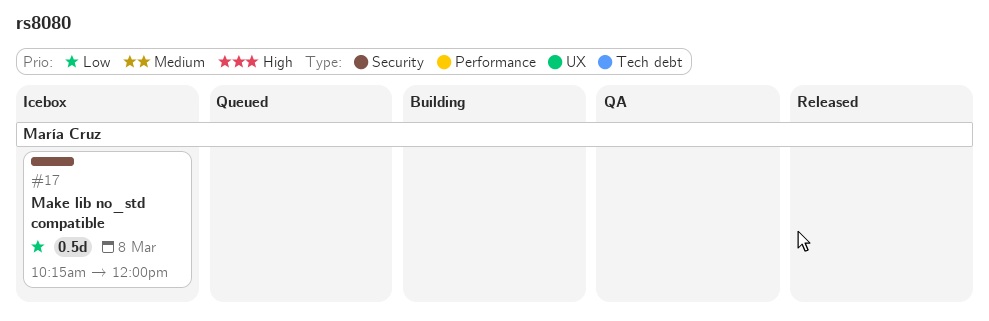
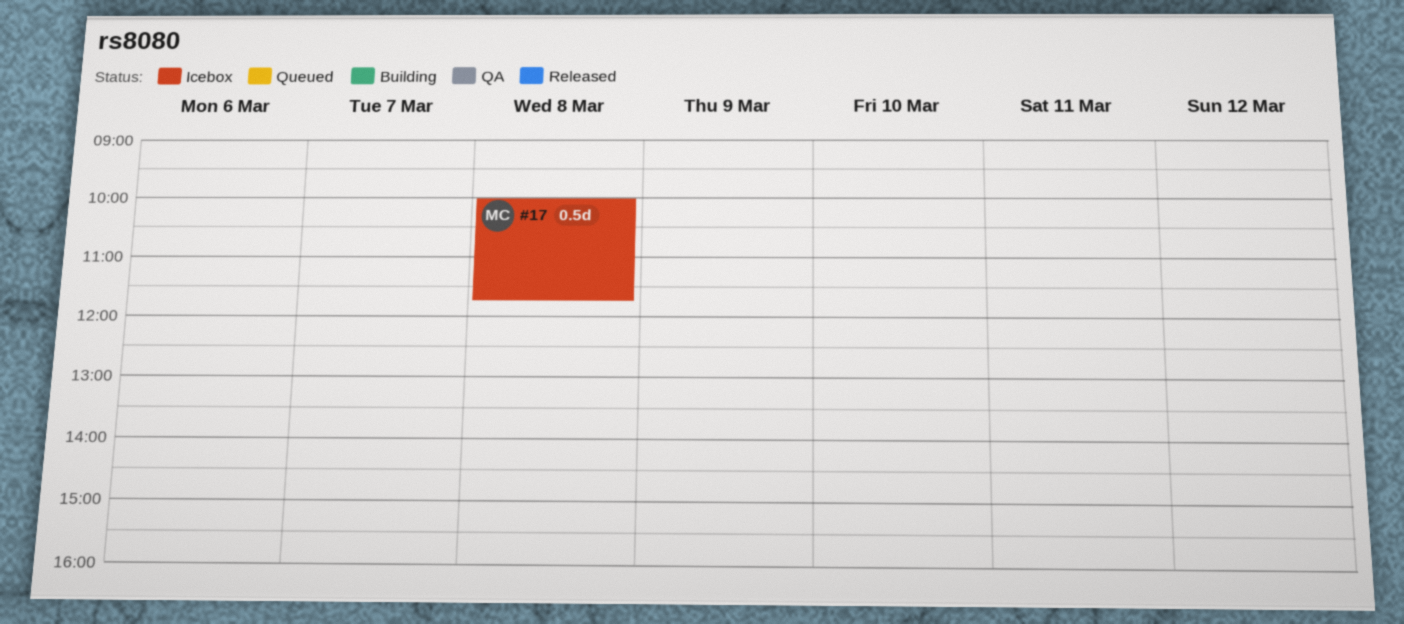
#17, begins: 10:15 -> 10:00
#17, ends: 12:00 -> 11:45

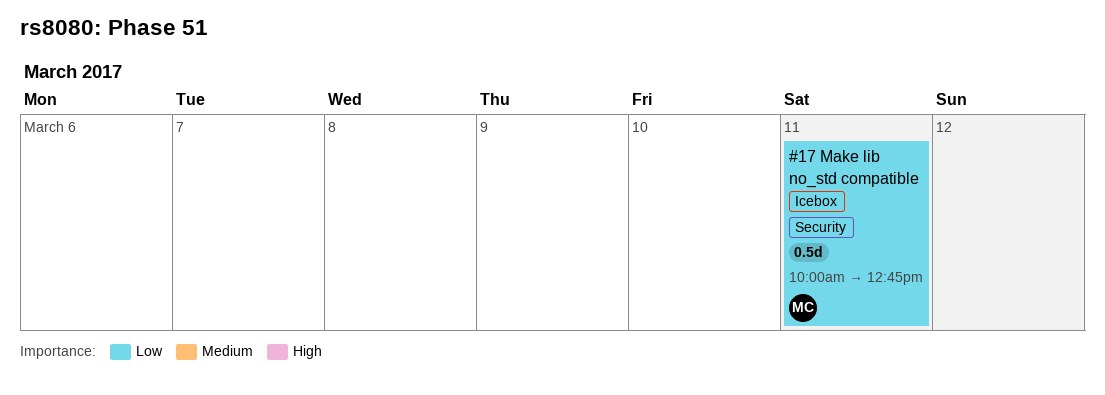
#17, day: Mar 8 -> Mar 11
#17, ends: 11:45 -> 12:45

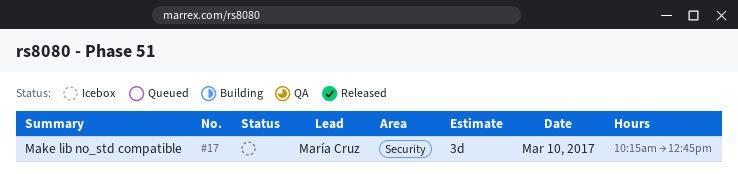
#17, estimate: 0.5d -> 3d
#17, day: Mar 11 -> Mar 10
#17, begins: 10:00 -> 10:15

